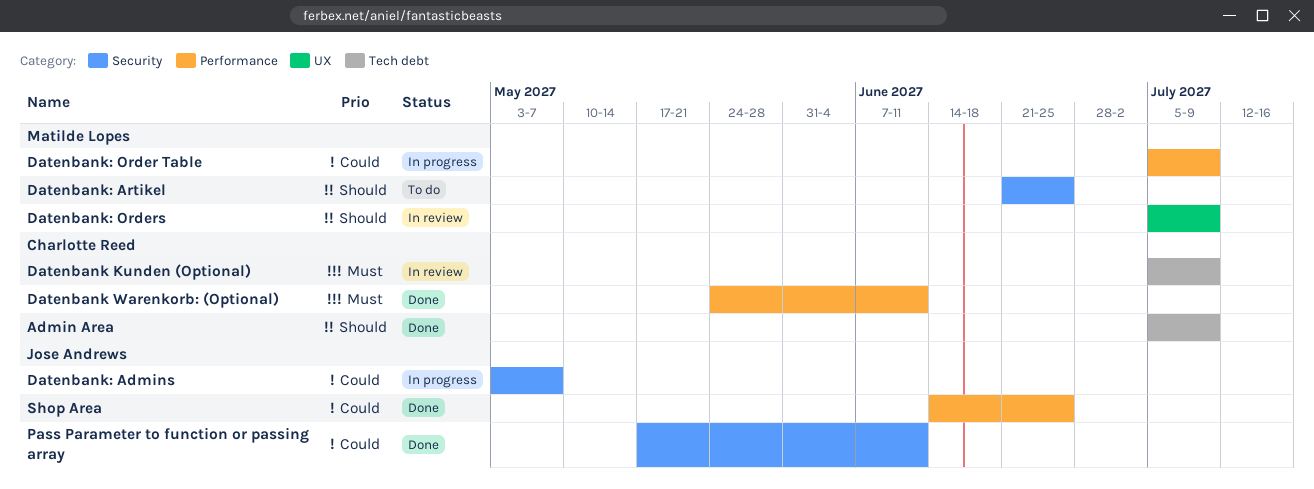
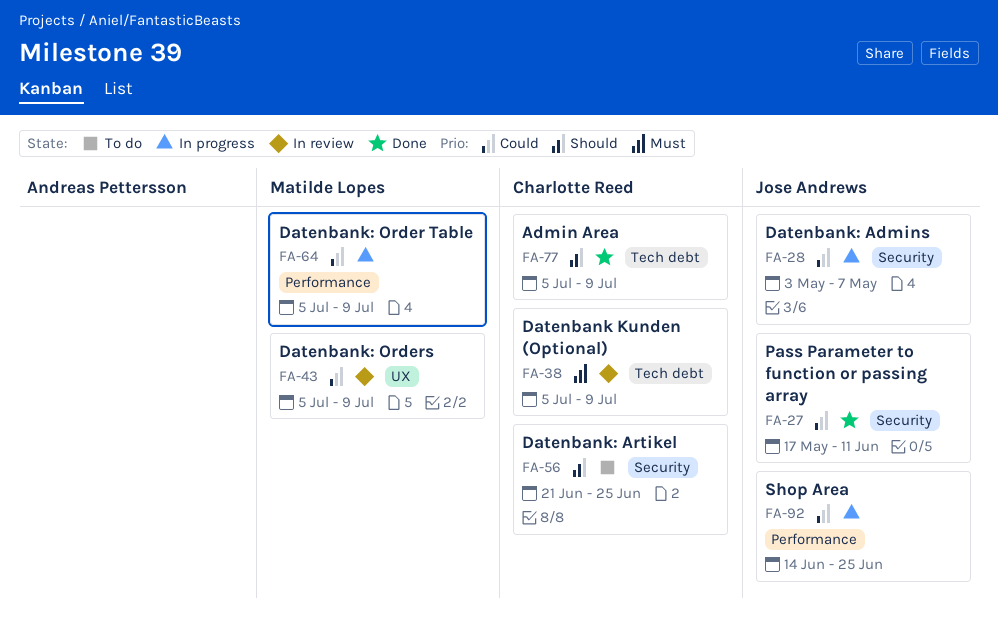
Datenbank Warenkorb: (Optional): present -> none
Datenbank: Artikel, owner: Matilde Lopes -> Charlotte Reed
Datenbank: Orders, priority: Should -> Could
Shop Area, status: Done -> In progress

